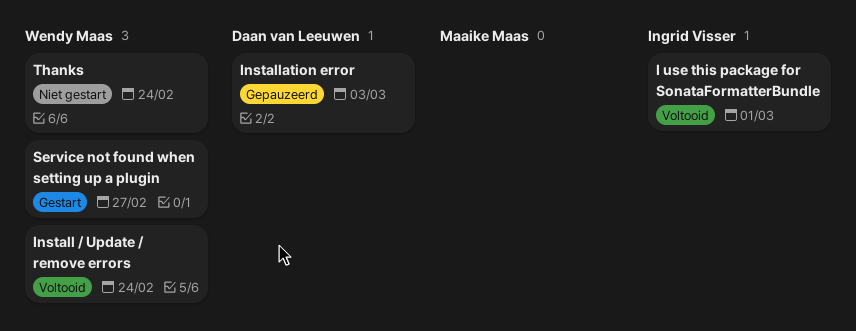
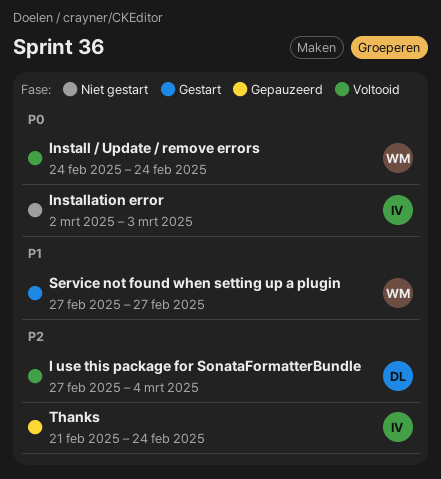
I use this package for SonataFormatterBundle, owner: Ingrid Visser -> Daan van Leeuwen
I use this package for SonataFormatterBundle, due: Mar 1 -> Mar 4
Installation error, status: Gepauzeerd -> Niet gestart
Installation error, owner: Daan van Leeuwen -> Ingrid Visser
Thanks, status: Niet gestart -> Gepauzeerd
Thanks, owner: Wendy Maas -> Ingrid Visser

